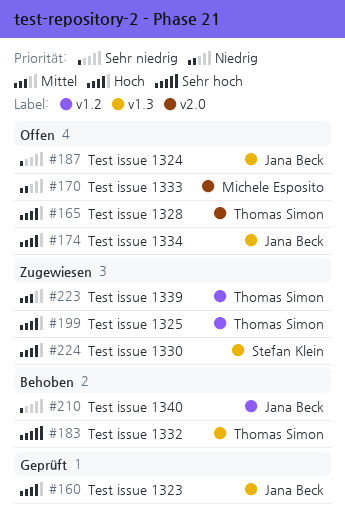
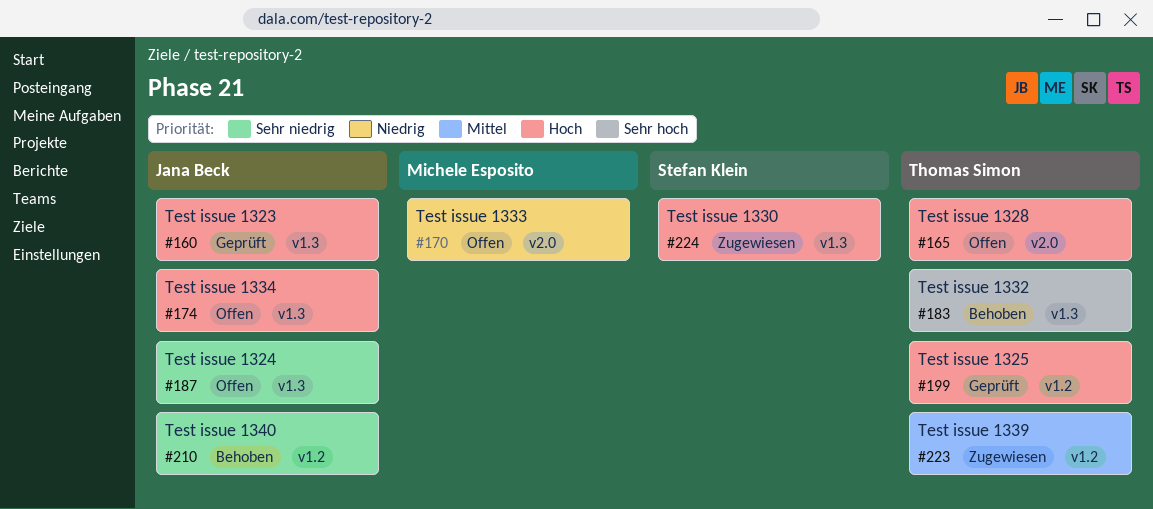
#199, status: Zugewiesen -> Geprüft

